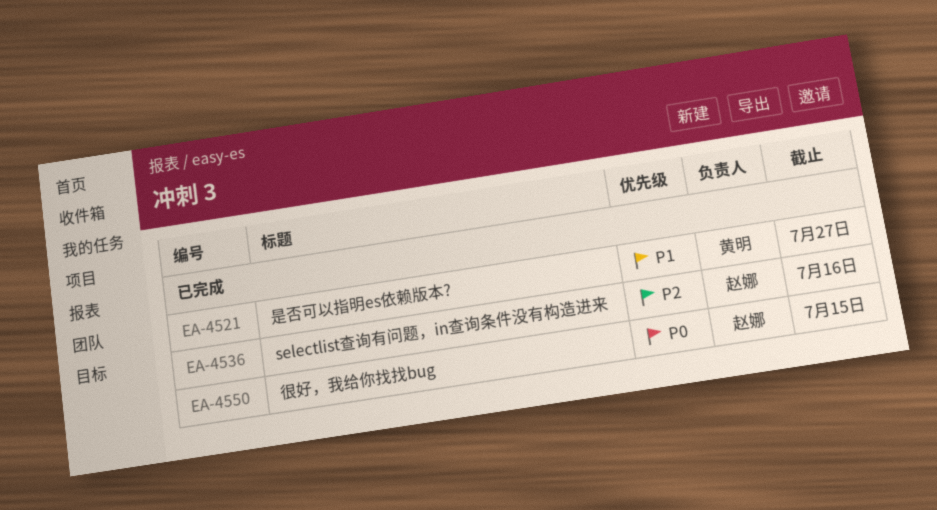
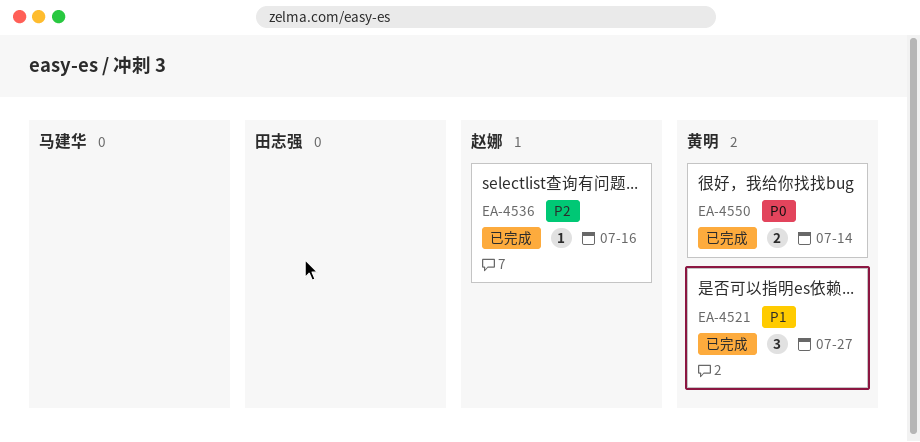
EA-4550, owner: 赵娜 -> 黄明
EA-4550, due: Jul 15 -> Jul 14

